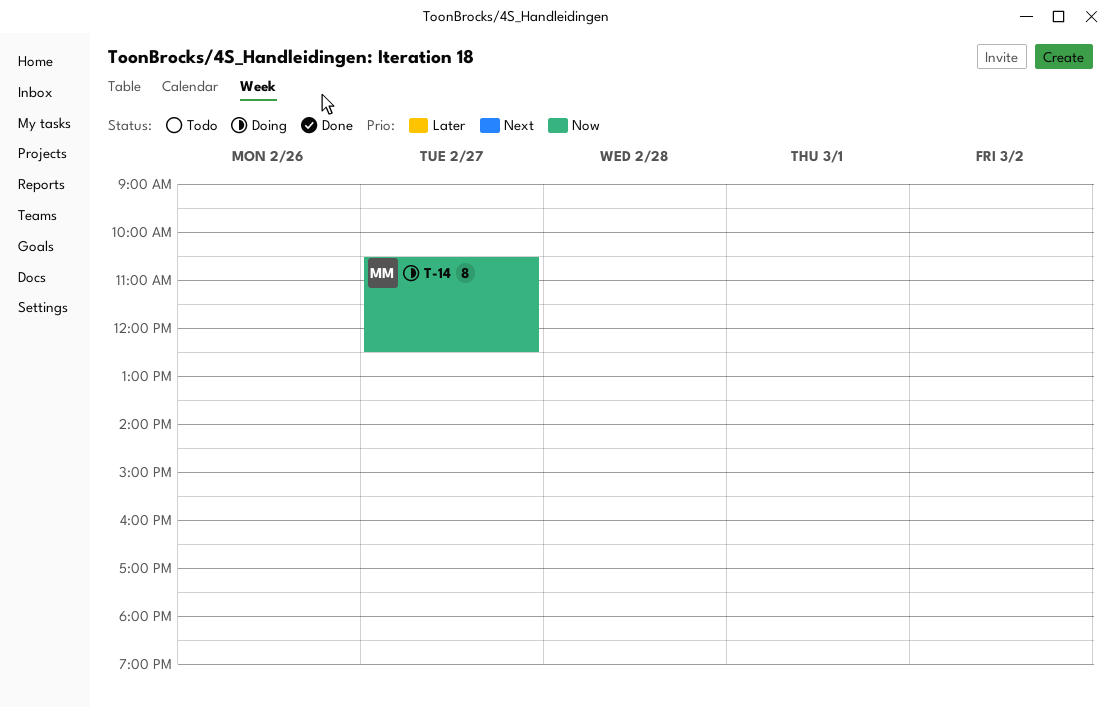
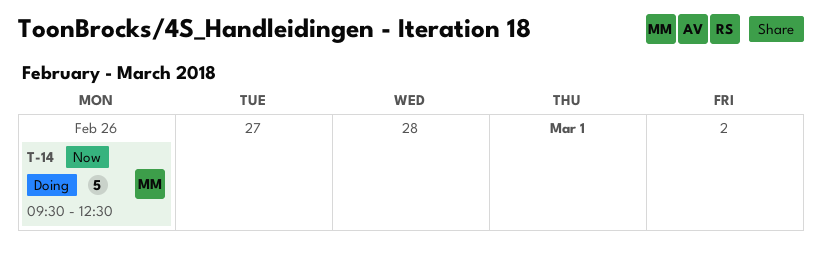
T-14, estimate: 8 -> 5
T-14, day: Feb 27 -> Feb 26
T-14, begins: 10:30 -> 09:30

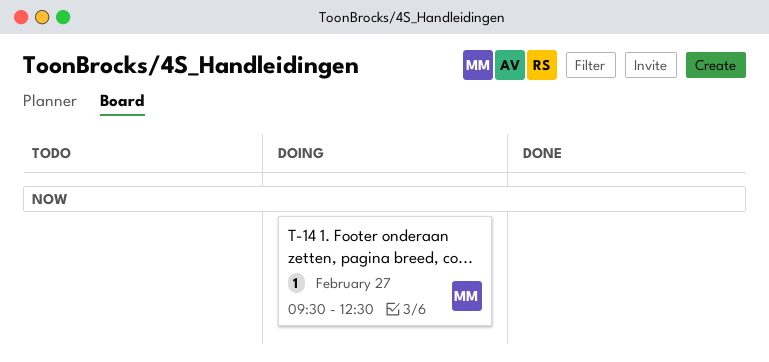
T-14, estimate: 5 -> 1
T-14, day: Feb 26 -> Feb 27

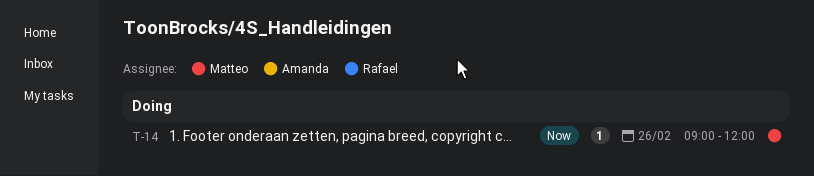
T-14, day: Feb 27 -> Feb 26
T-14, begins: 09:30 -> 09:00
T-14, ends: 12:30 -> 12:00

